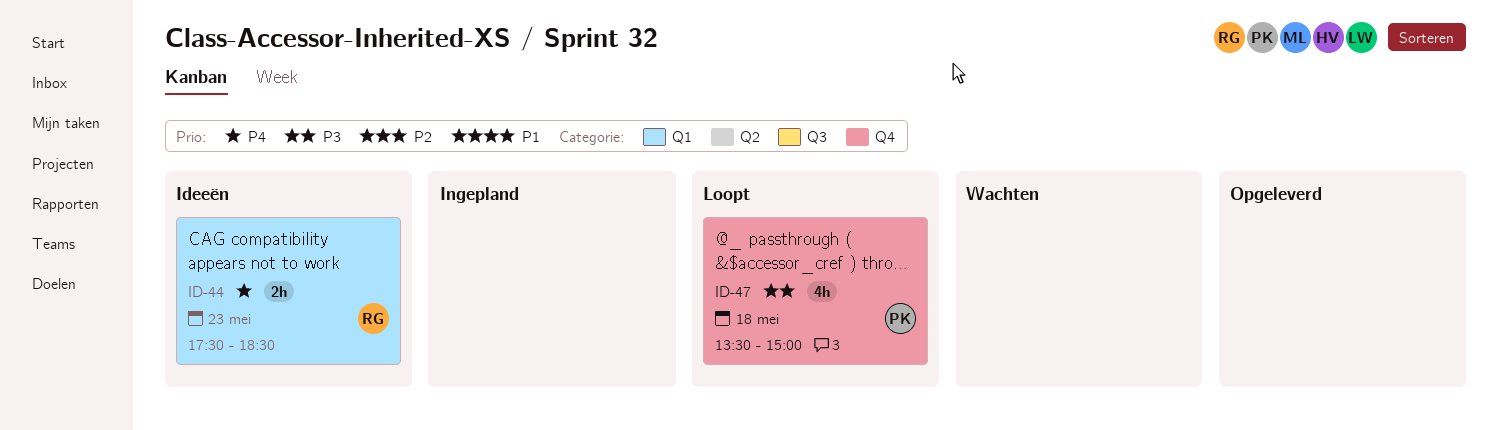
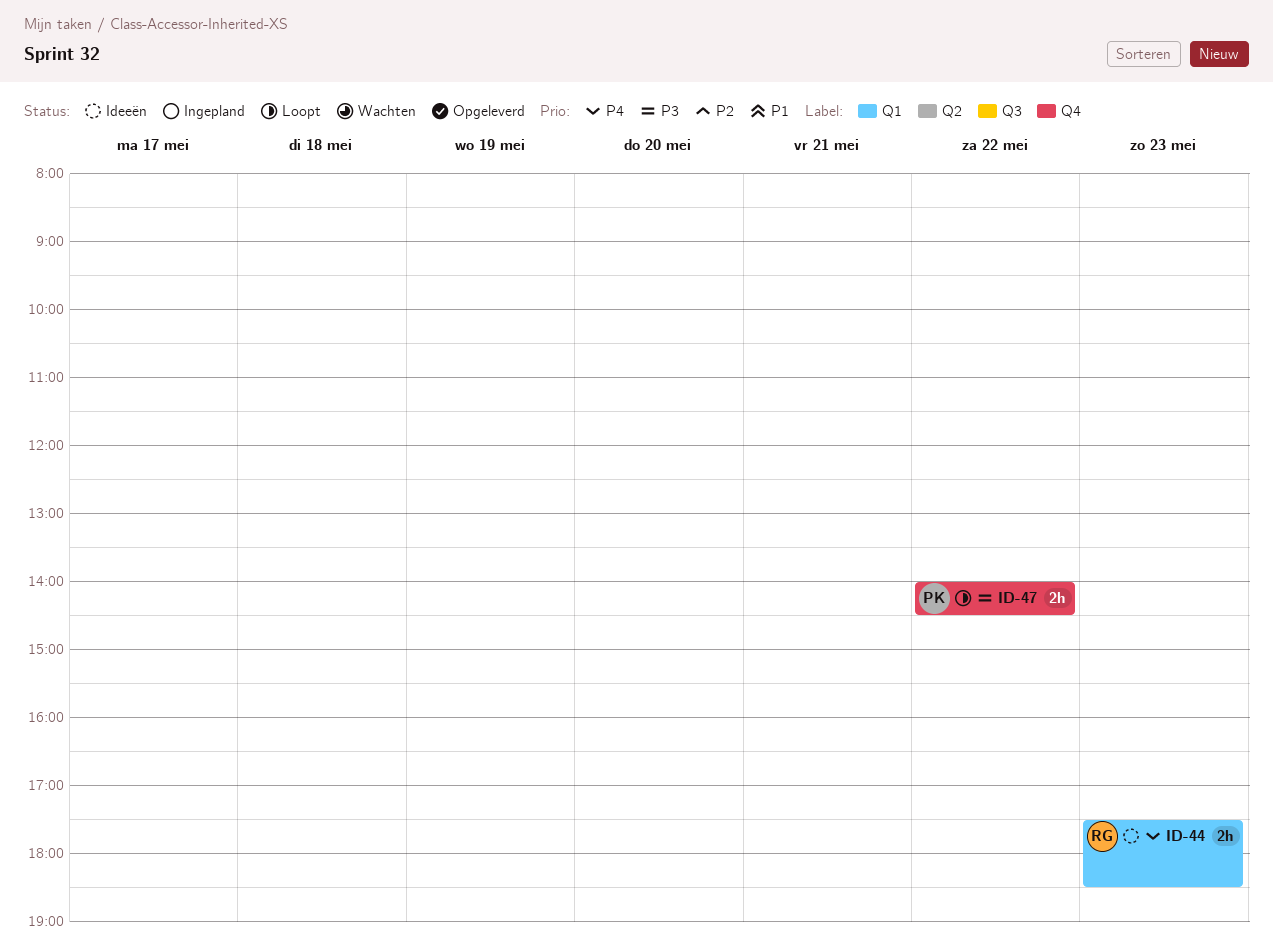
ID-47, estimate: 4h -> 2h
ID-47, day: May 18 -> May 22
ID-47, begins: 13:30 -> 14:00
ID-47, ends: 15:00 -> 14:30

